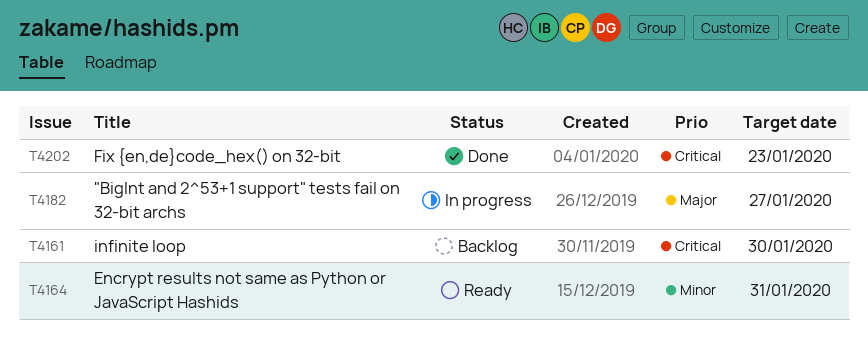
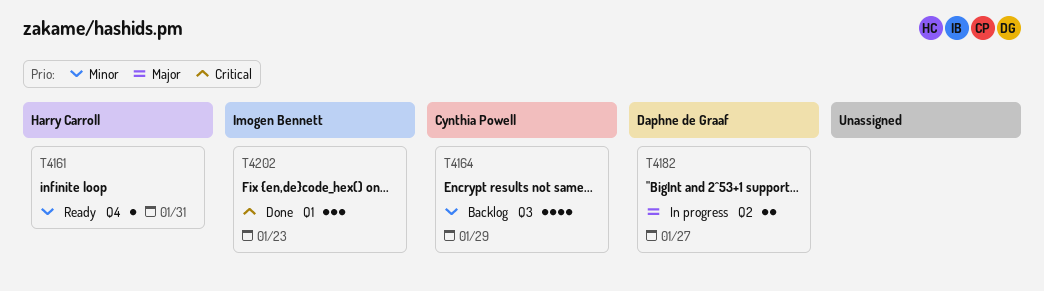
T4161, status: Backlog -> Ready
T4161, priority: Critical -> Minor
T4161, due: Jan 30 -> Jan 31
T4164, status: Ready -> Backlog
T4164, due: Jan 31 -> Jan 29

